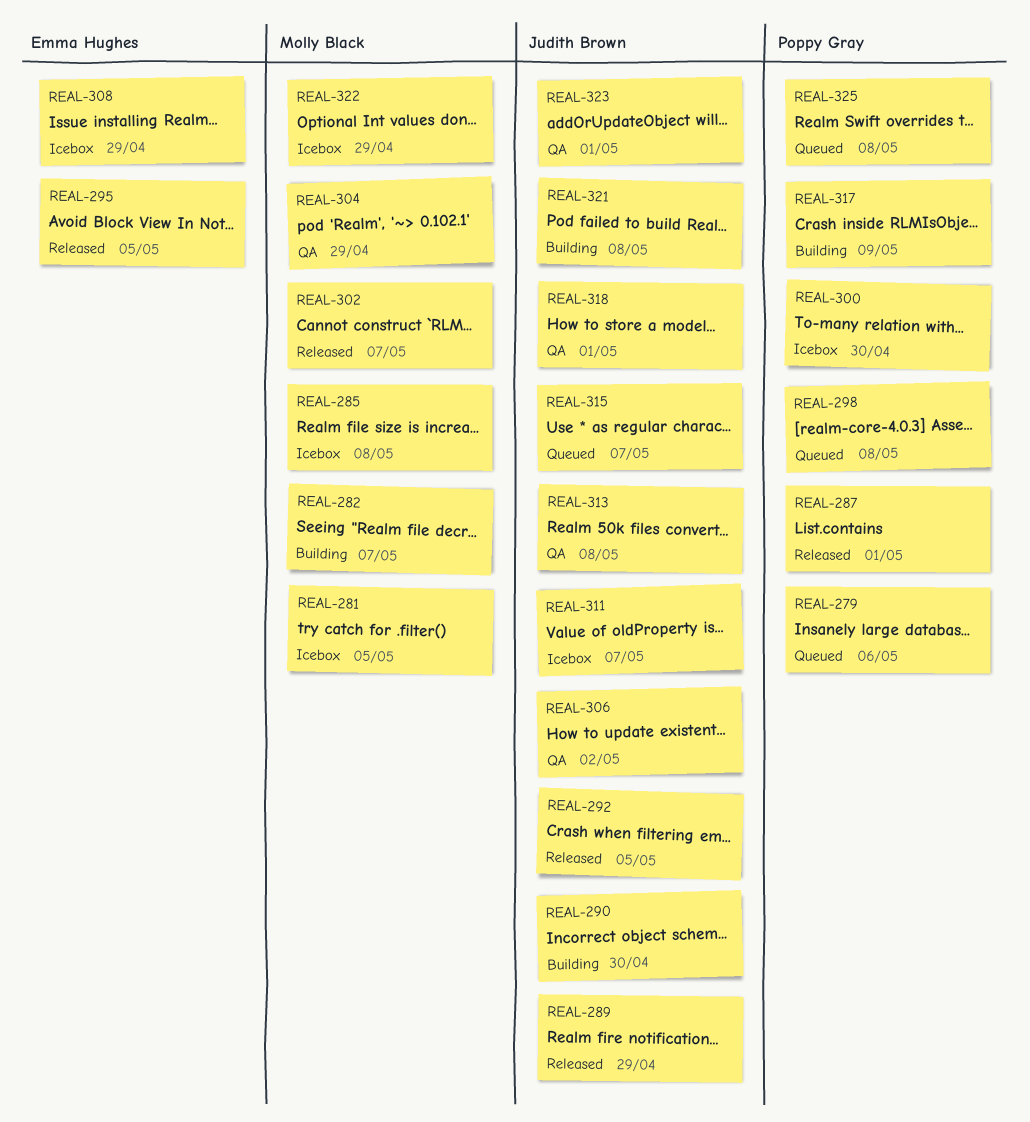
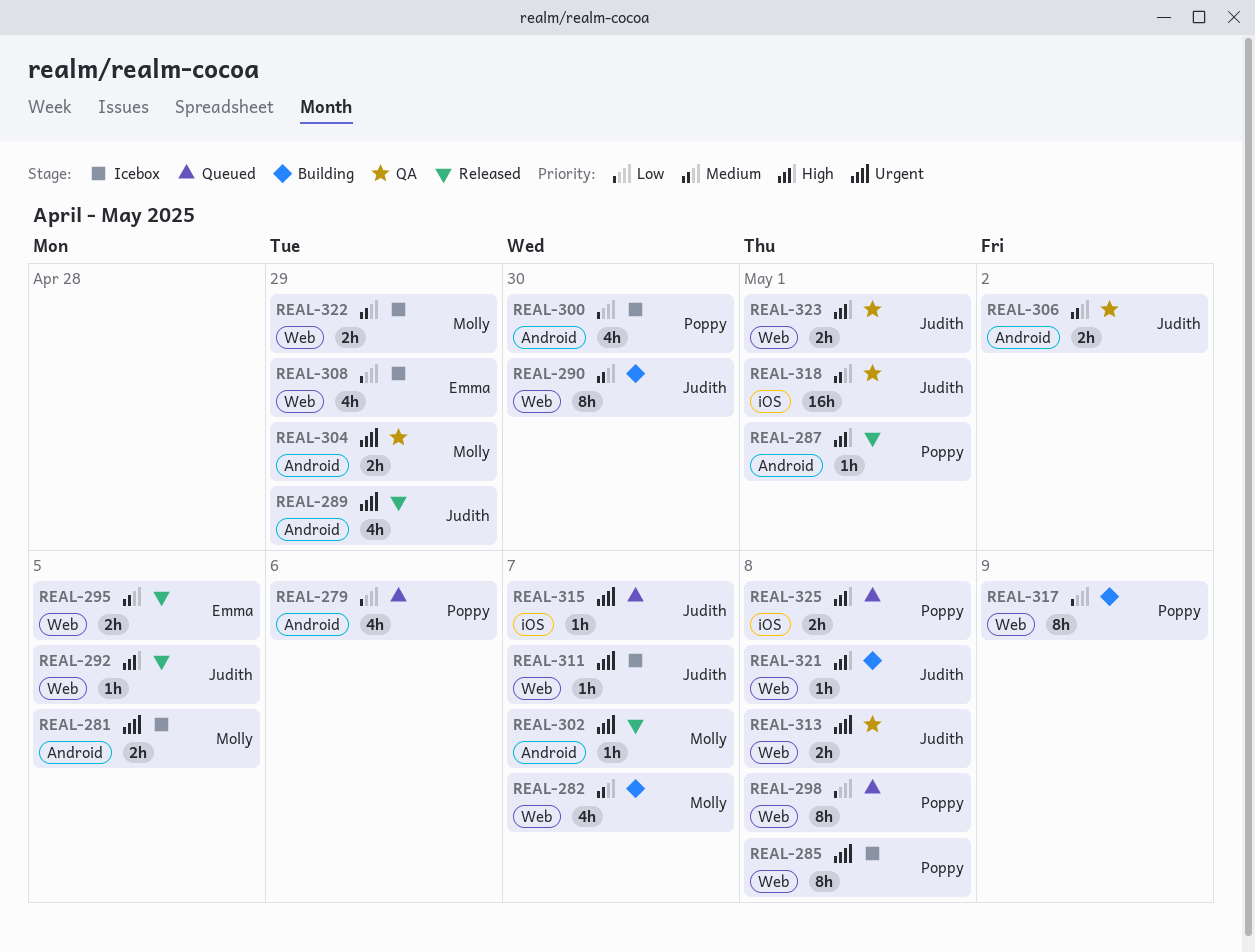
REAL-285, owner: Molly Black -> Poppy Gray

